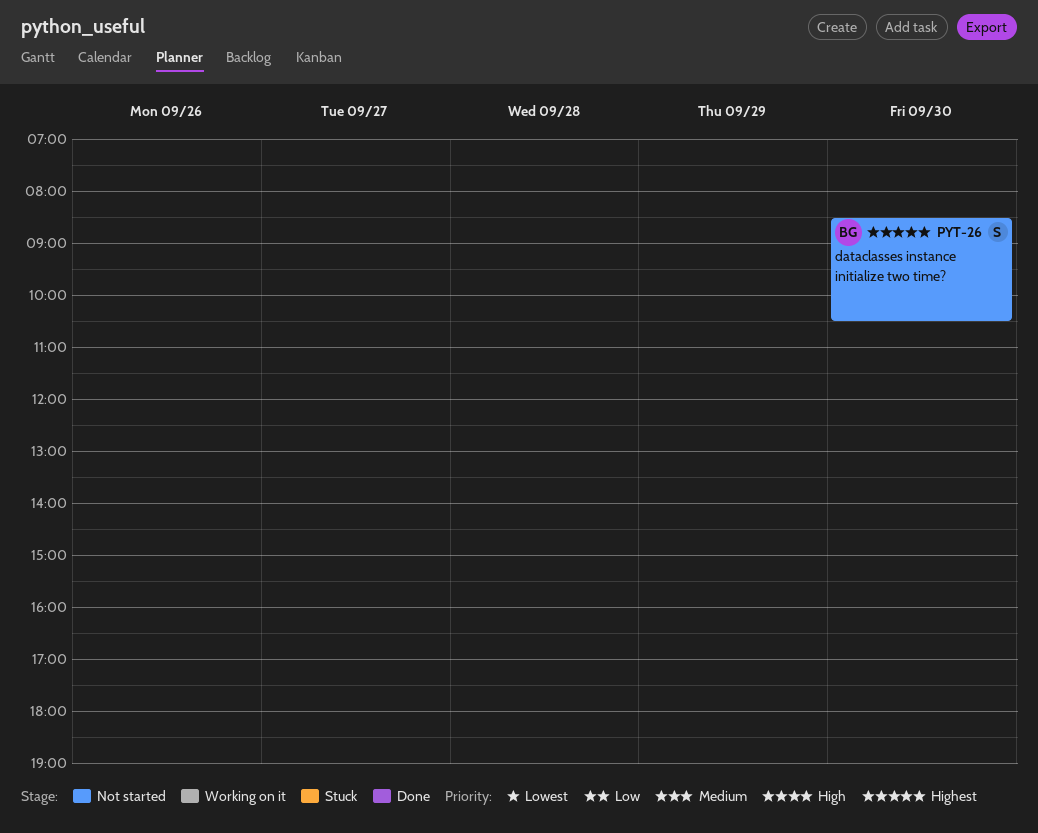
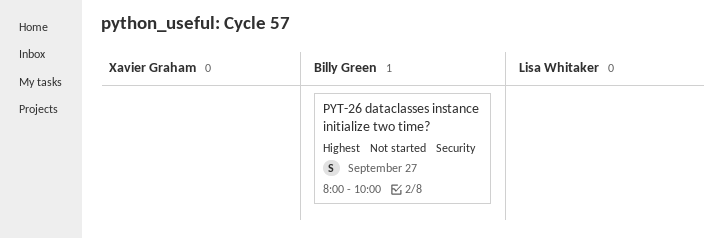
PYT-26, day: Sep 30 -> Sep 27
PYT-26, begins: 08:30 -> 08:00
PYT-26, ends: 10:30 -> 10:00

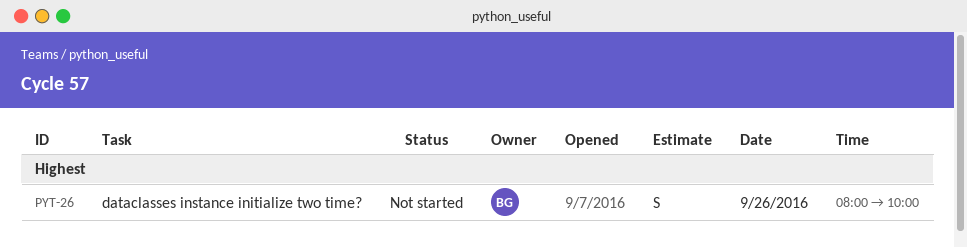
PYT-26, day: Sep 27 -> Sep 26

